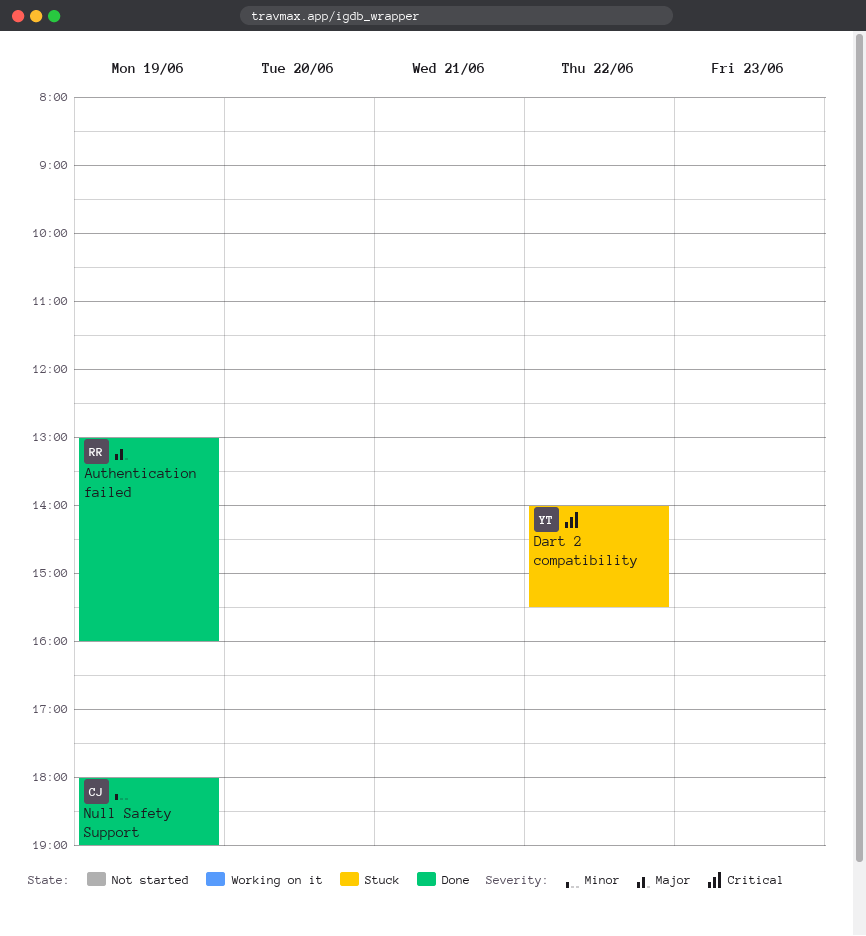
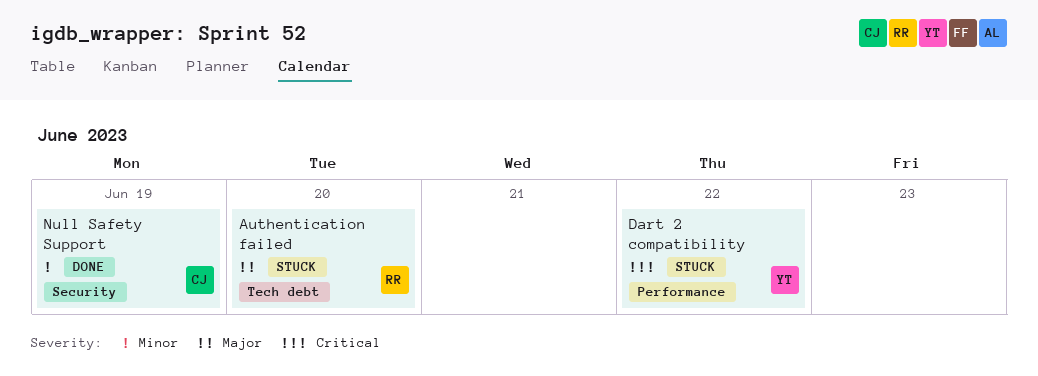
Authentication failed, status: Done -> Stuck
Authentication failed, day: Jun 19 -> Jun 20

